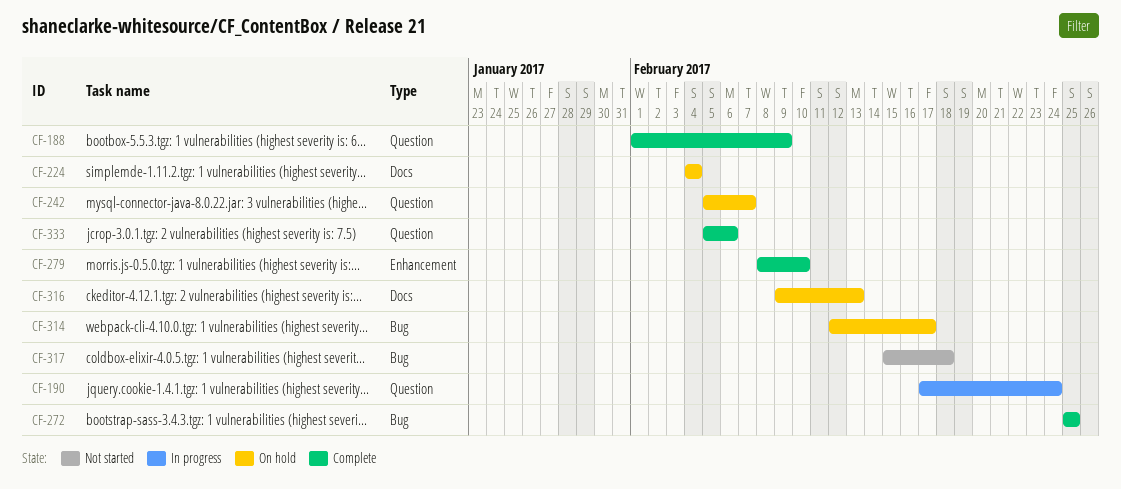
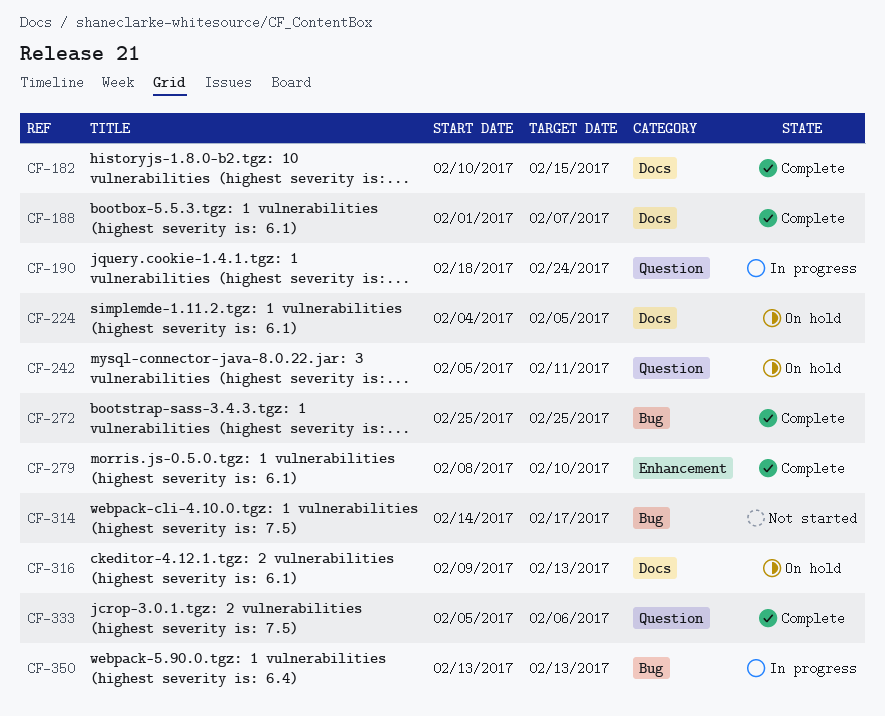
CF-182: none -> present
CF-188, label: Question -> Docs
CF-188, due: Feb 9 -> Feb 7
CF-190, start: Feb 17 -> Feb 18
CF-224, due: Feb 4 -> Feb 5
CF-242, due: Feb 7 -> Feb 11
CF-314, status: On hold -> Not started
CF-314, start: Feb 12 -> Feb 14
CF-317: present -> none
CF-350: none -> present

